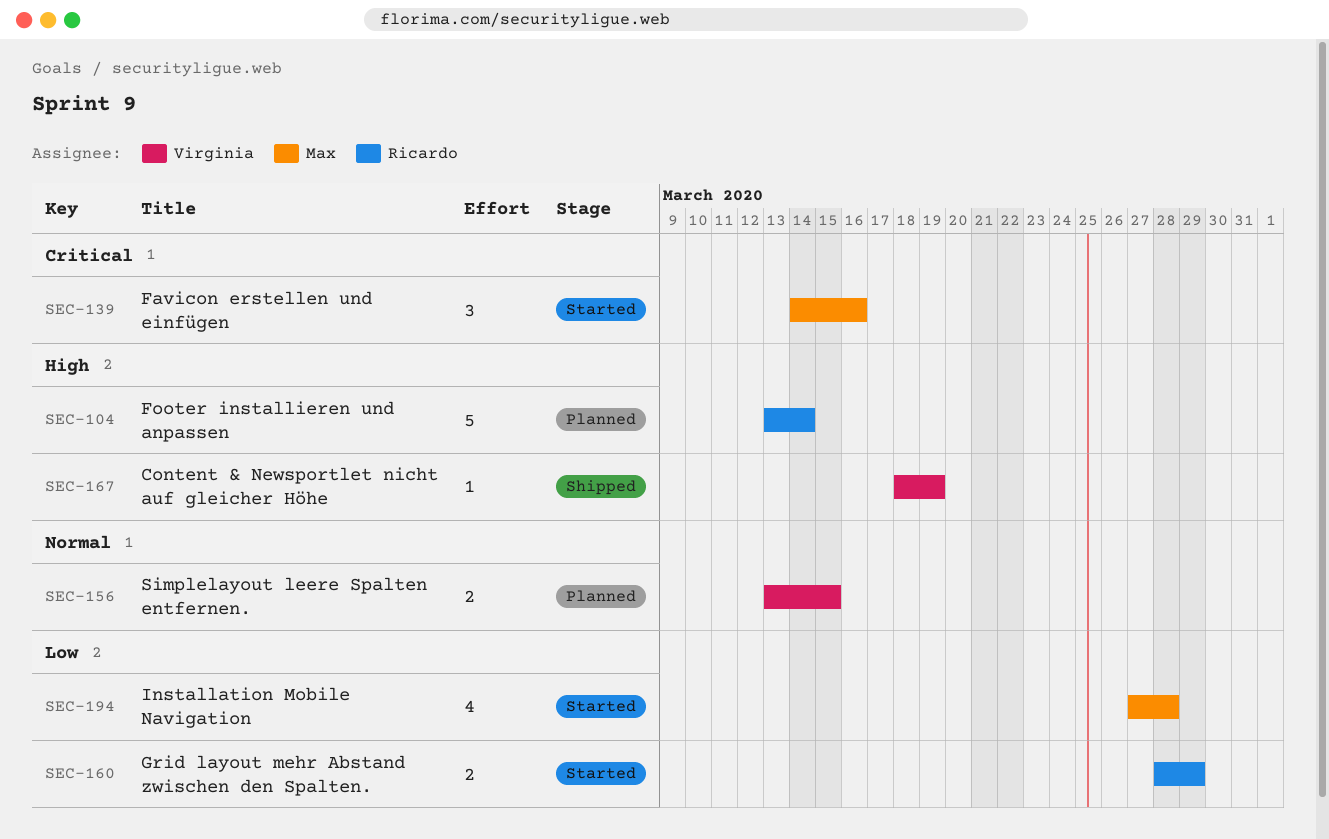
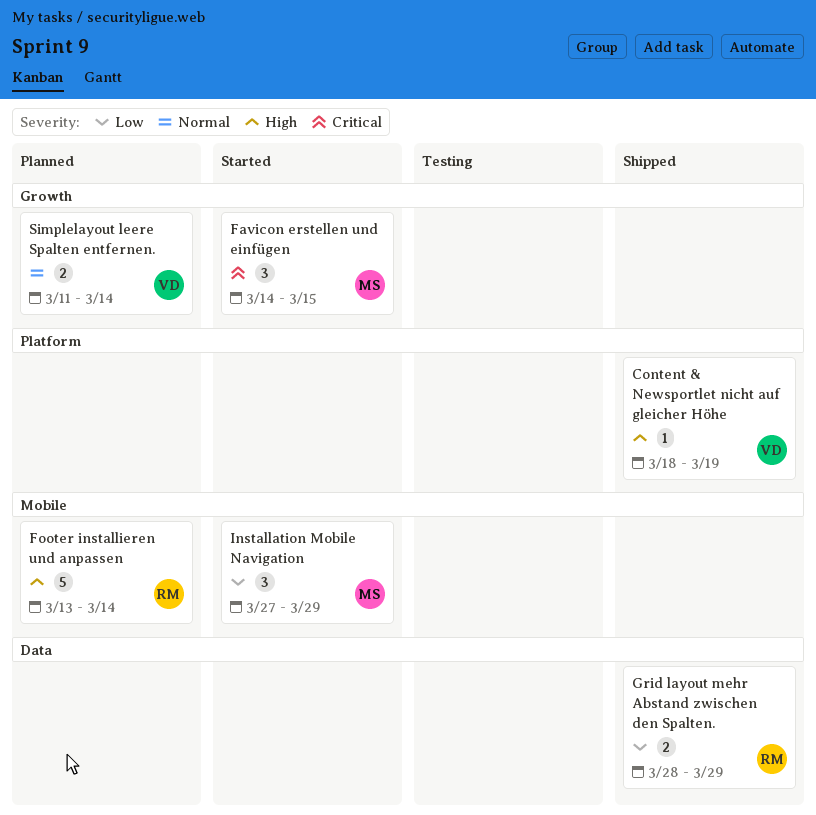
Favicon erstellen und einfügen, due: Mar 16 -> Mar 15
Grid layout mehr Abstand zwischen den Spalten., status: Started -> Shipped
Installation Mobile Navigation, estimate: 4 -> 3
Installation Mobile Navigation, due: Mar 28 -> Mar 29
Simplelayout leere Spalten entfernen., start: Mar 13 -> Mar 11
Simplelayout leere Spalten entfernen., due: Mar 15 -> Mar 14

